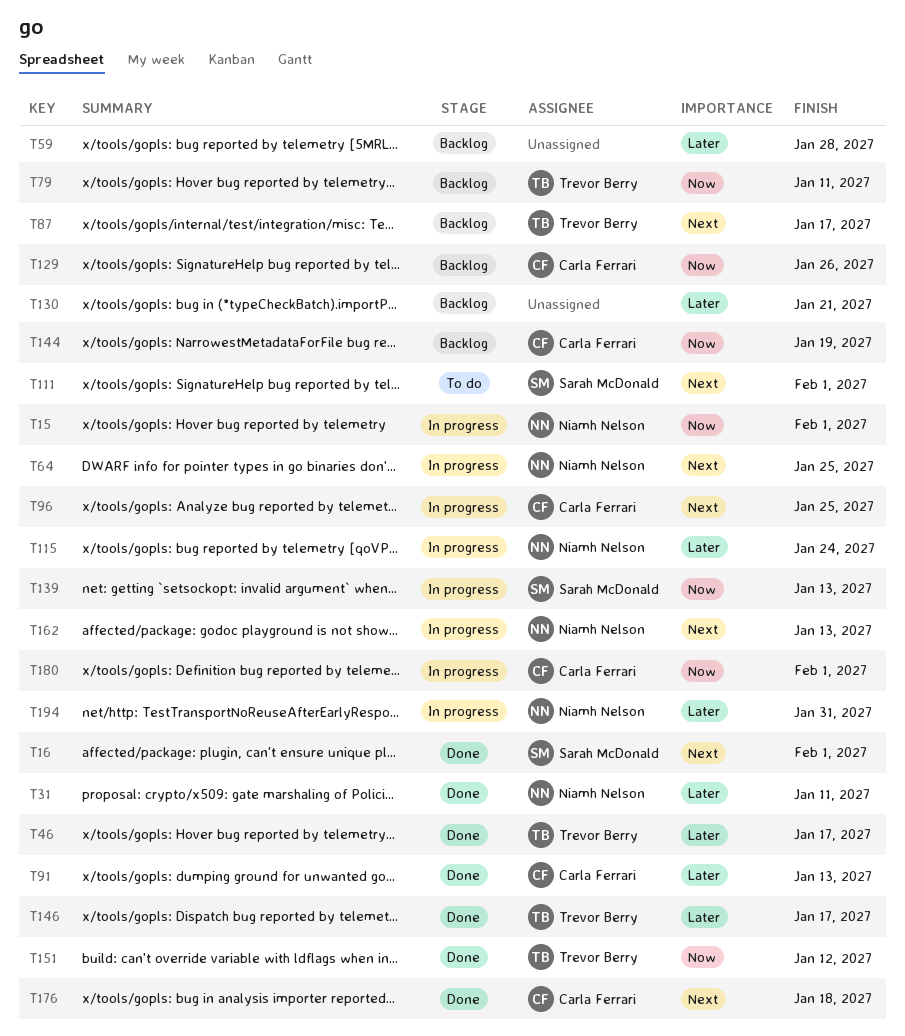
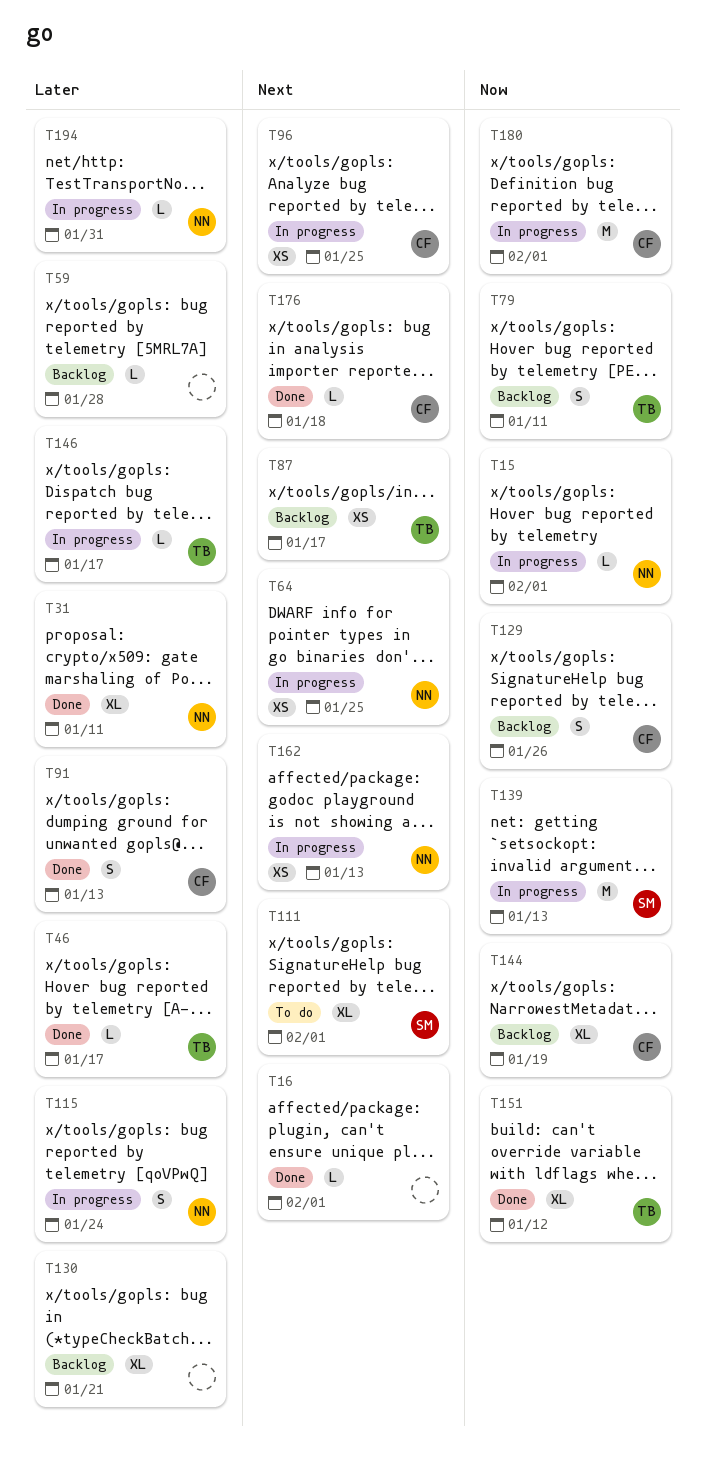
T16, owner: Sarah McDonald -> none
T146, status: Done -> In progress

